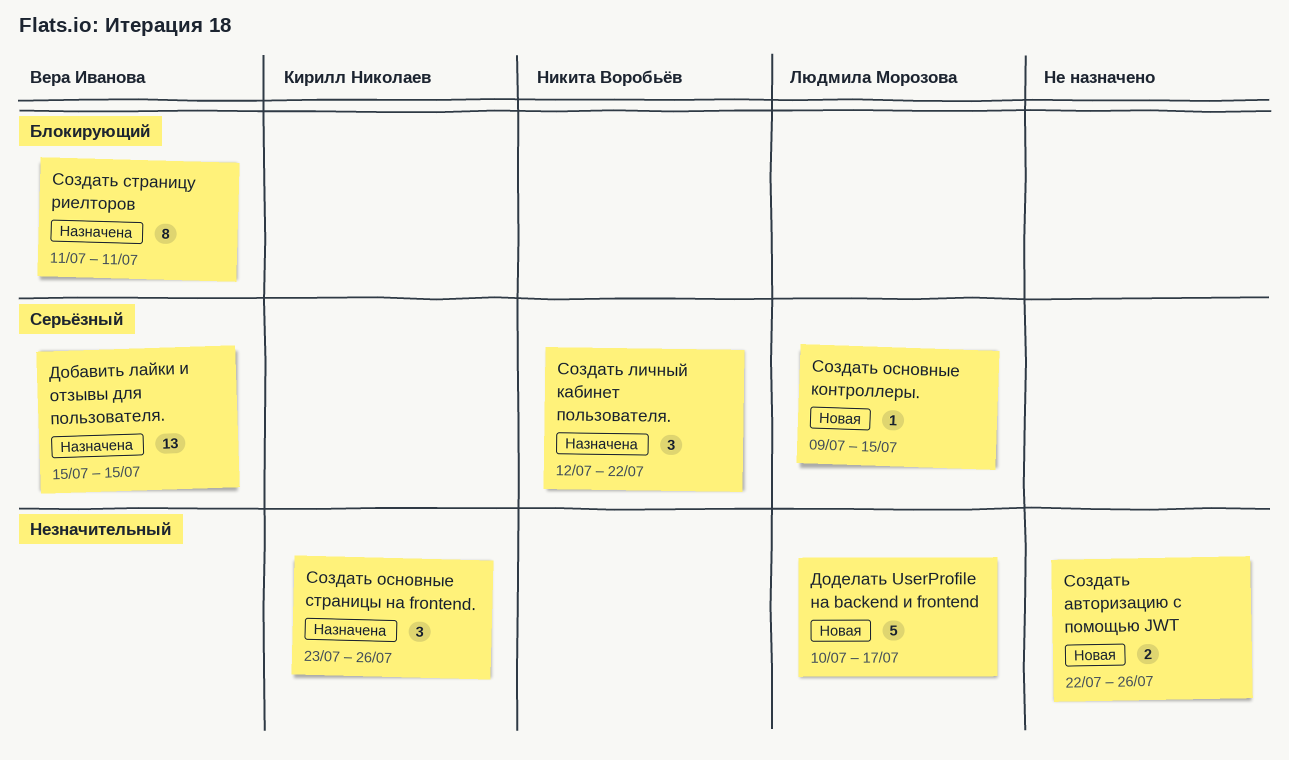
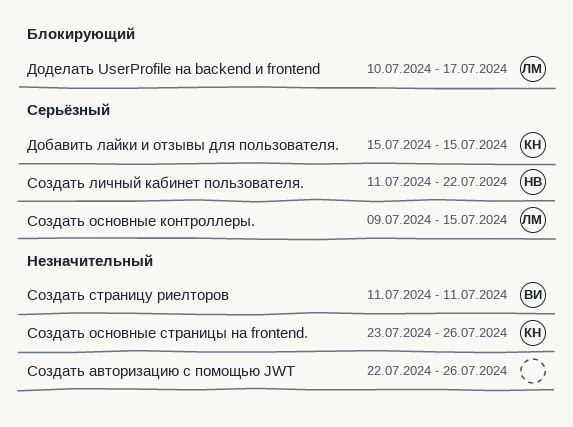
Добавить лайки и отзывы для пользователя., owner: Вера Иванова -> Кирилл Николаев
Доделать UserProfile на backend и frontend, priority: Незначительный -> Блокирующий
Создать личный кабинет пользователя., start: Jul 12 -> Jul 11
Создать страницу риелторов, priority: Блокирующий -> Незначительный

